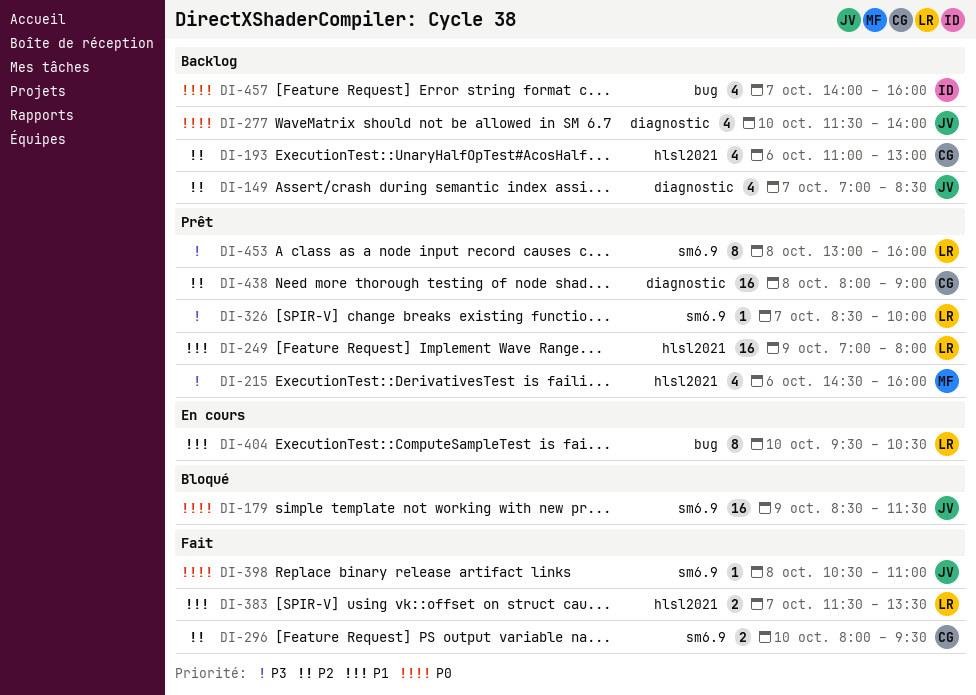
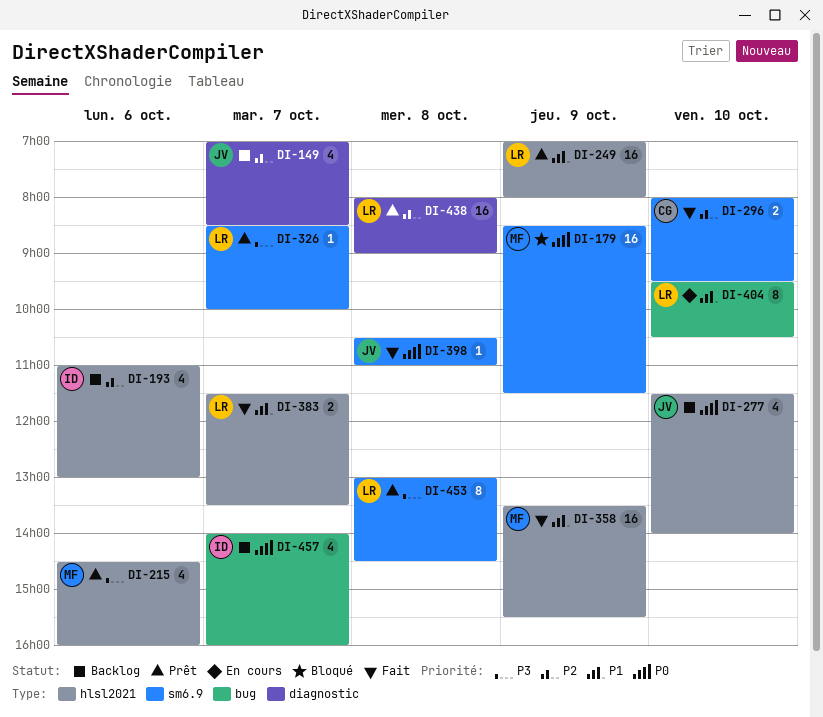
DI-179, owner: JV -> MF
DI-193, owner: CG -> ID
DI-277, label: diagnostic -> hlsl2021
DI-358: none -> present
DI-438, owner: CG -> LR
DI-453, ends: 16:00 -> 14:30

